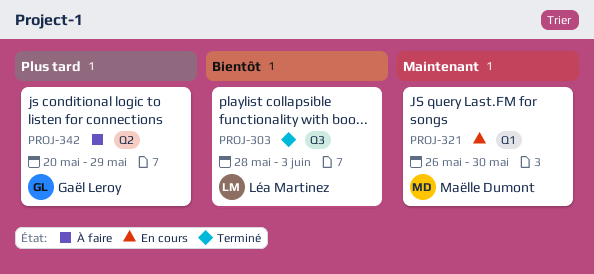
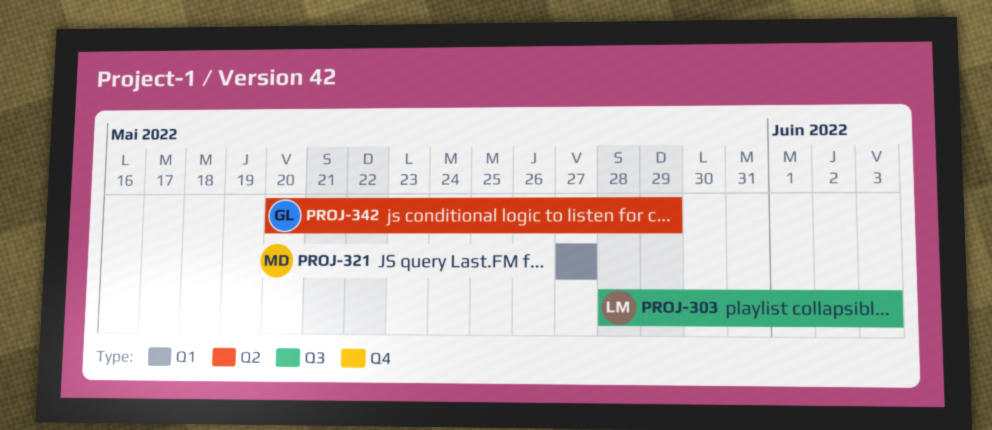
PROJ-321, start: May 26 -> May 27
PROJ-321, due: May 30 -> May 27

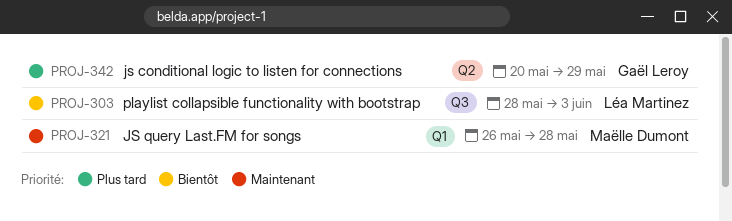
PROJ-321, start: May 27 -> May 26
PROJ-321, due: May 27 -> May 28

